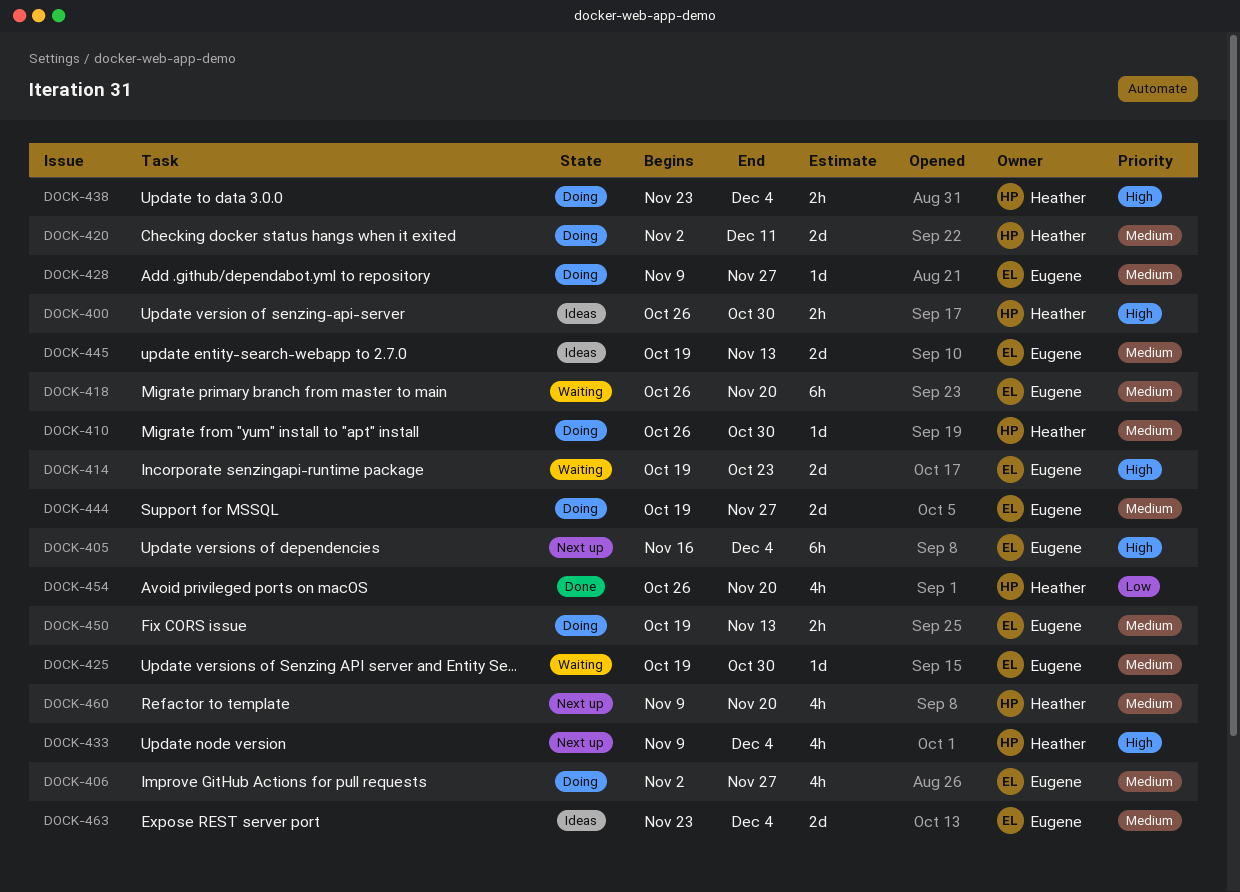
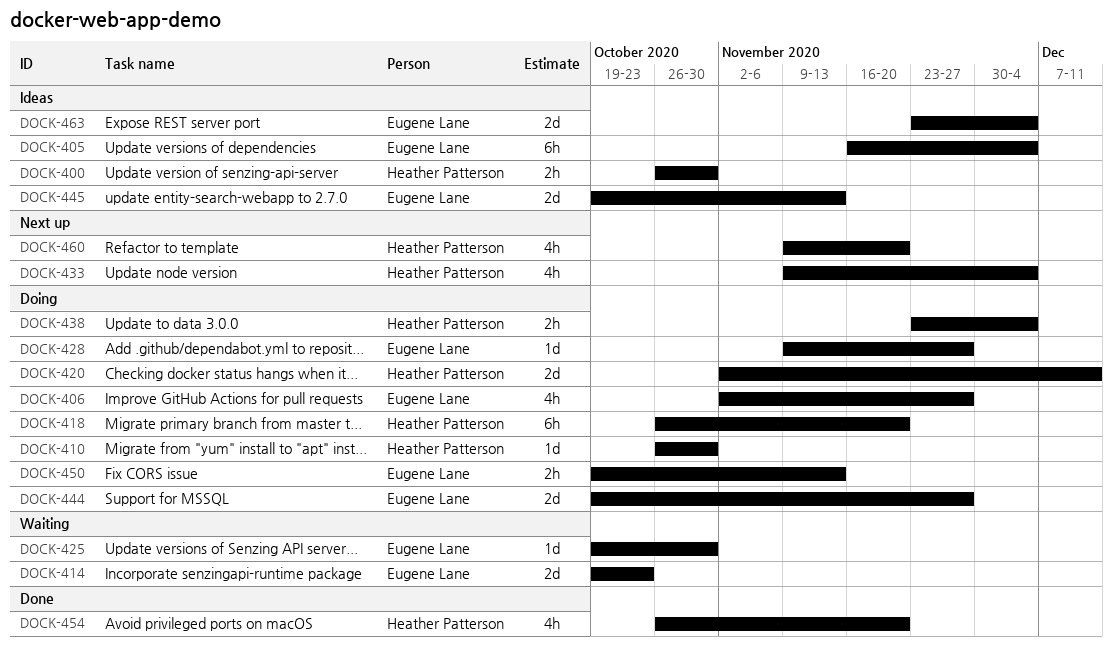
DOCK-405, status: Next up -> Ideas
DOCK-418, status: Waiting -> Doing
DOCK-418, owner: Eugene Lane -> Heather Patterson

